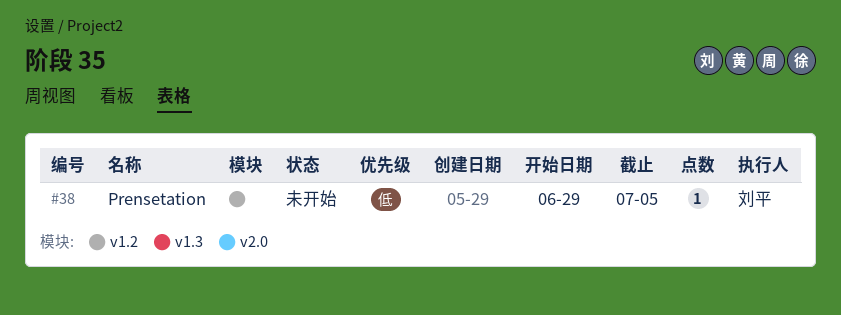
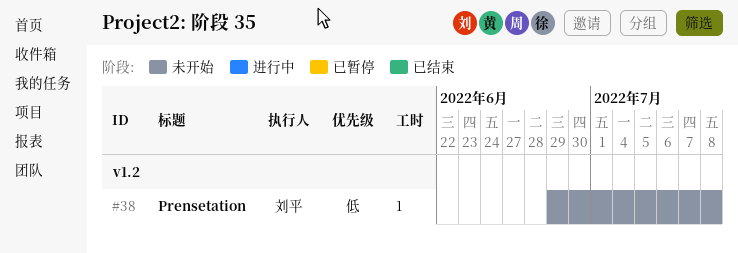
#38, due: Jul 5 -> Jul 8

